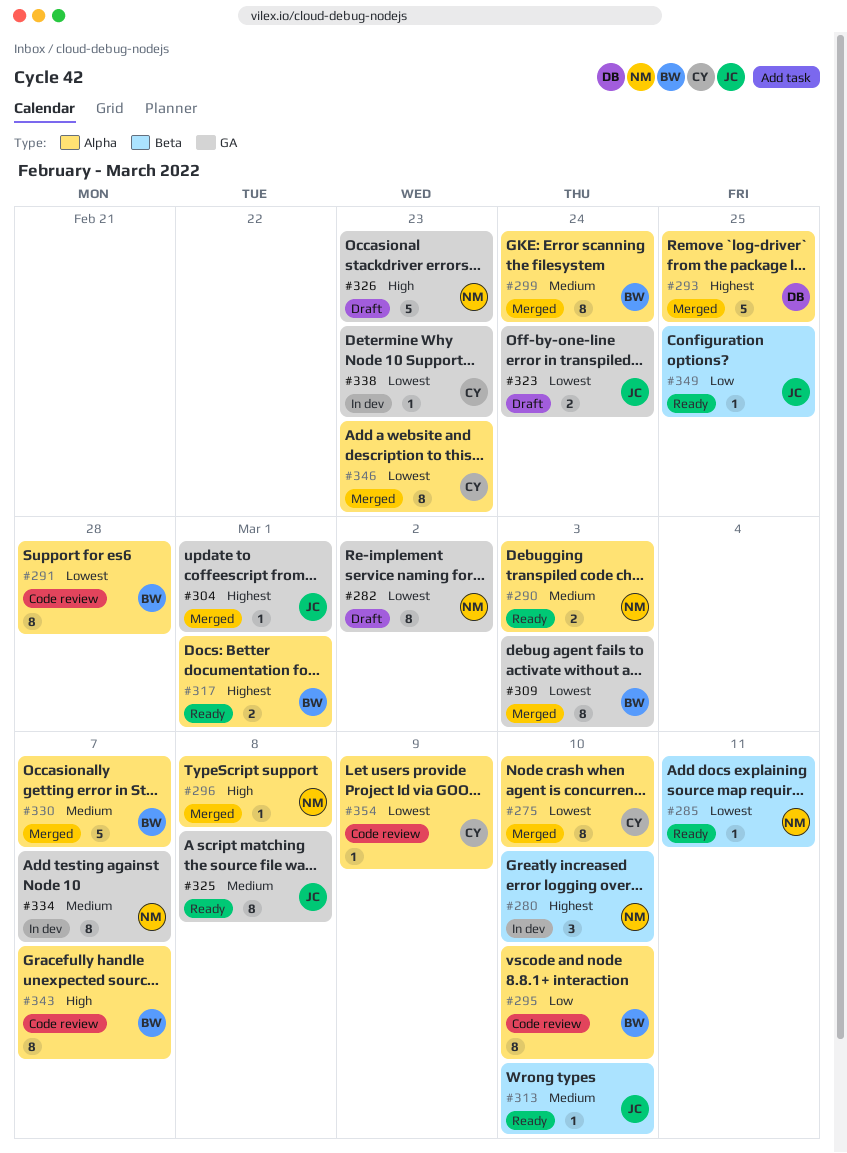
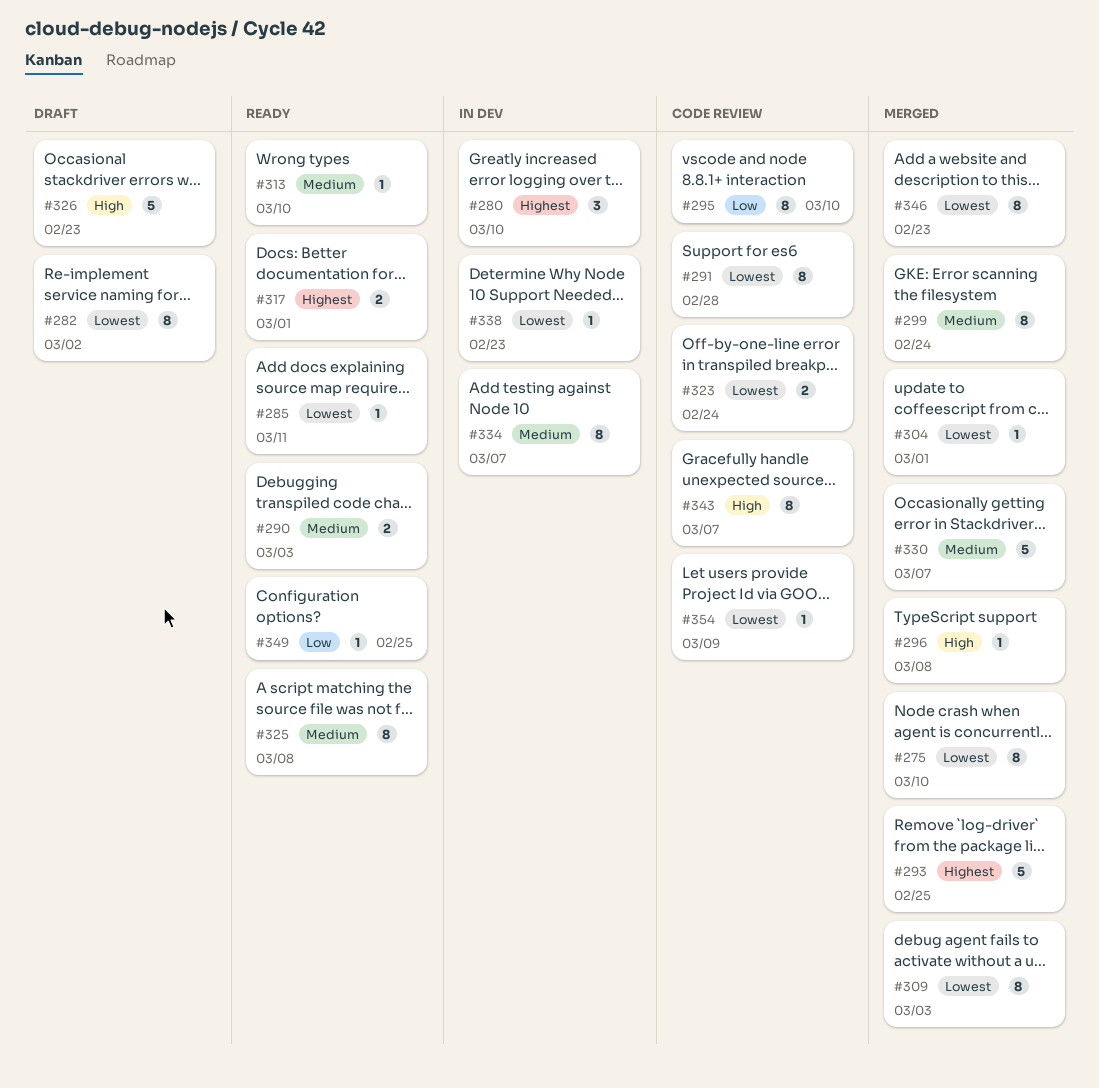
#304, priority: Highest -> Lowest
#323, status: Draft -> Code review

